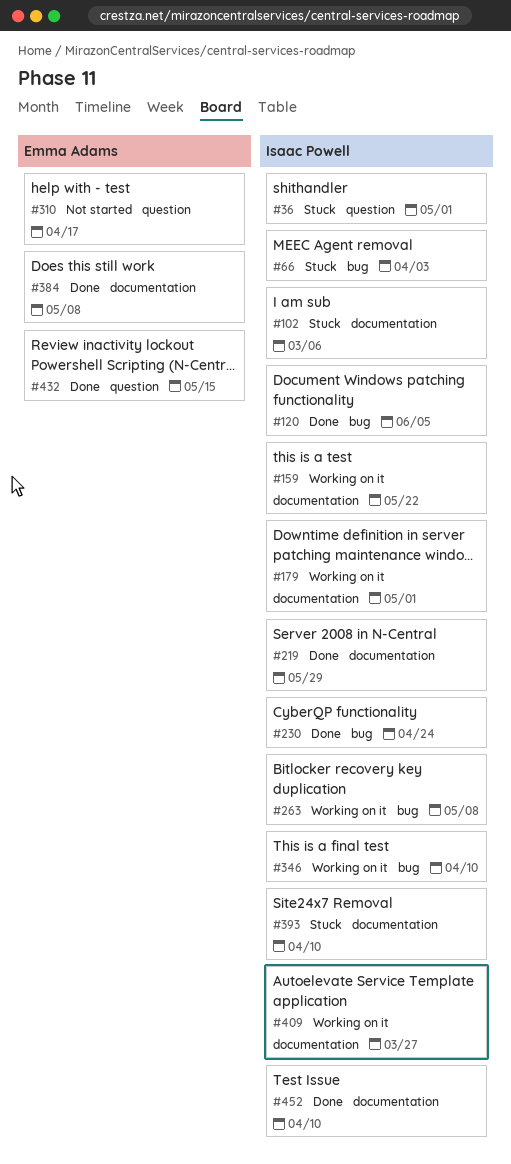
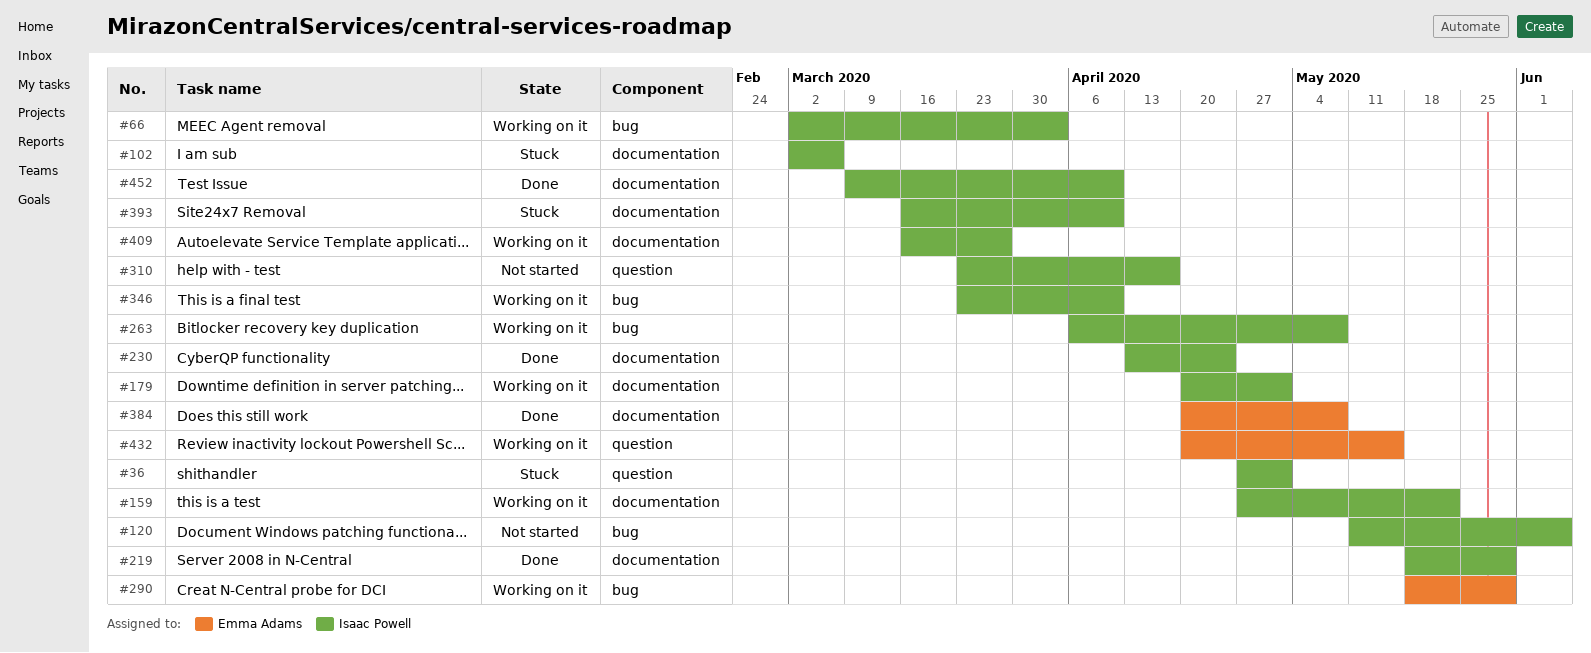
#66, status: Stuck -> Working on it
#120, status: Done -> Not started
#230, label: bug -> documentation
#290: none -> present
#310, owner: Emma Adams -> Isaac Powell
#432, status: Done -> Working on it

